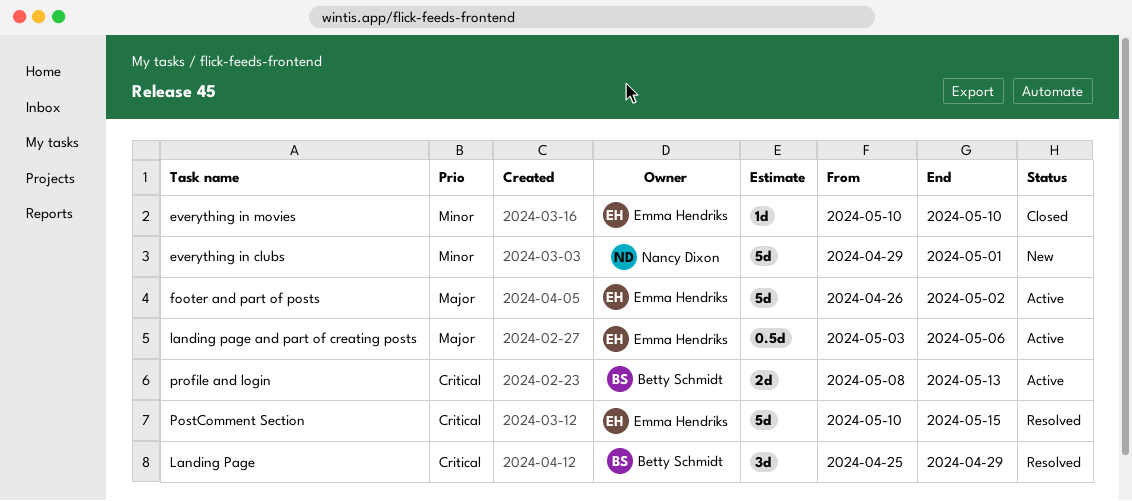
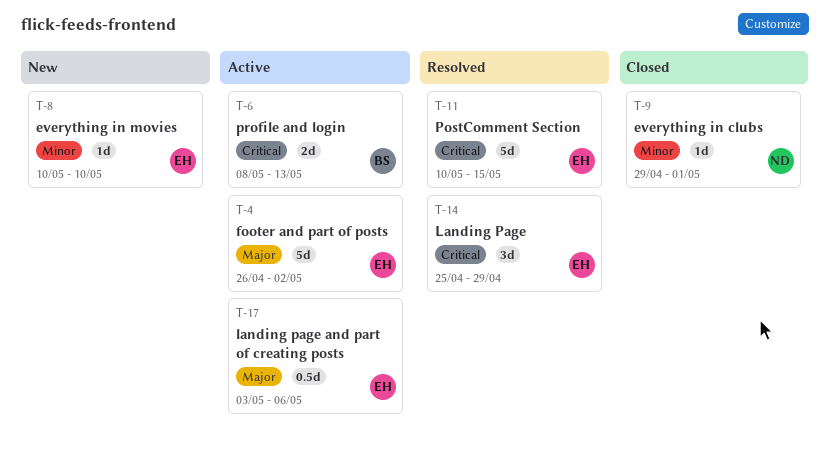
everything in clubs, status: New -> Closed
everything in clubs, estimate: 5d -> 1d
everything in movies, status: Closed -> New
Landing Page, owner: Betty Schmidt -> Emma Hendriks

